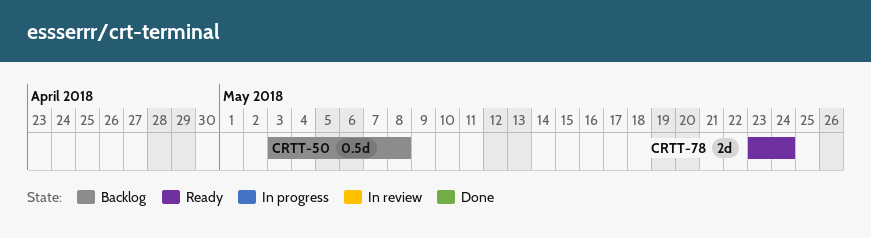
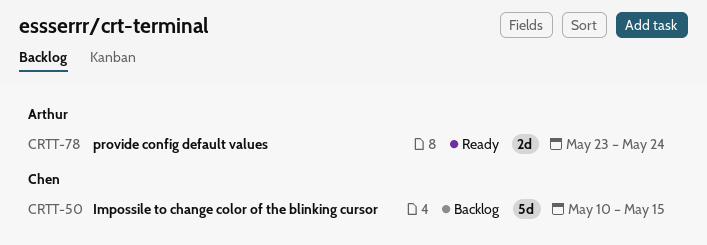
CRTT-50, estimate: 0.5d -> 5d
CRTT-50, start: May 3 -> May 10
CRTT-50, due: May 8 -> May 15

